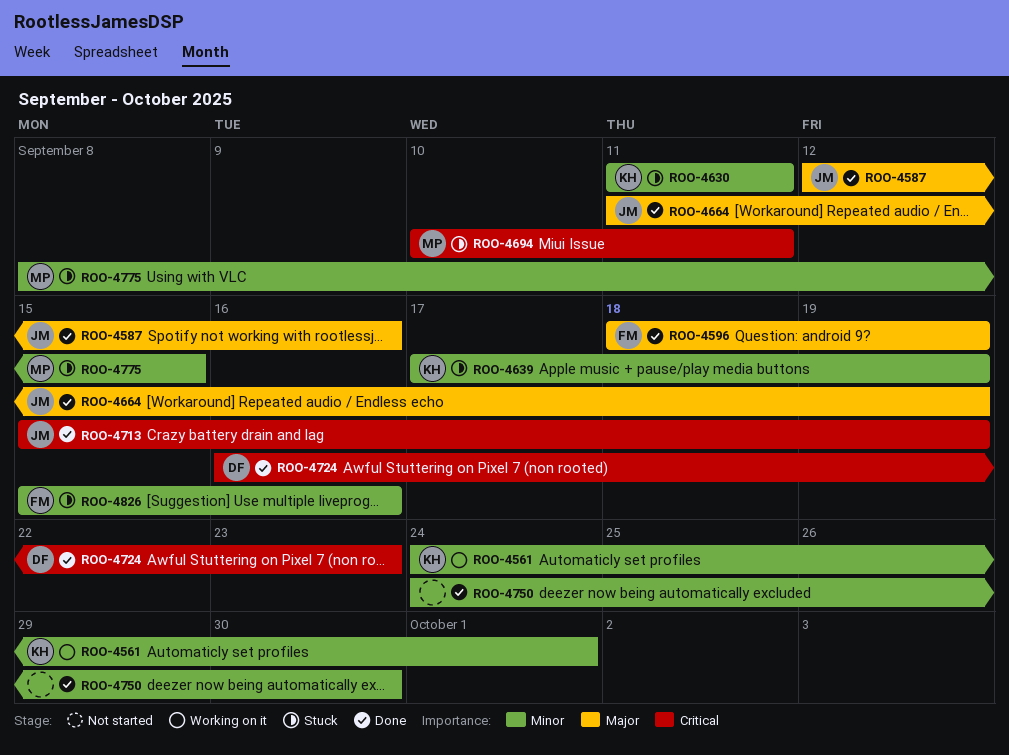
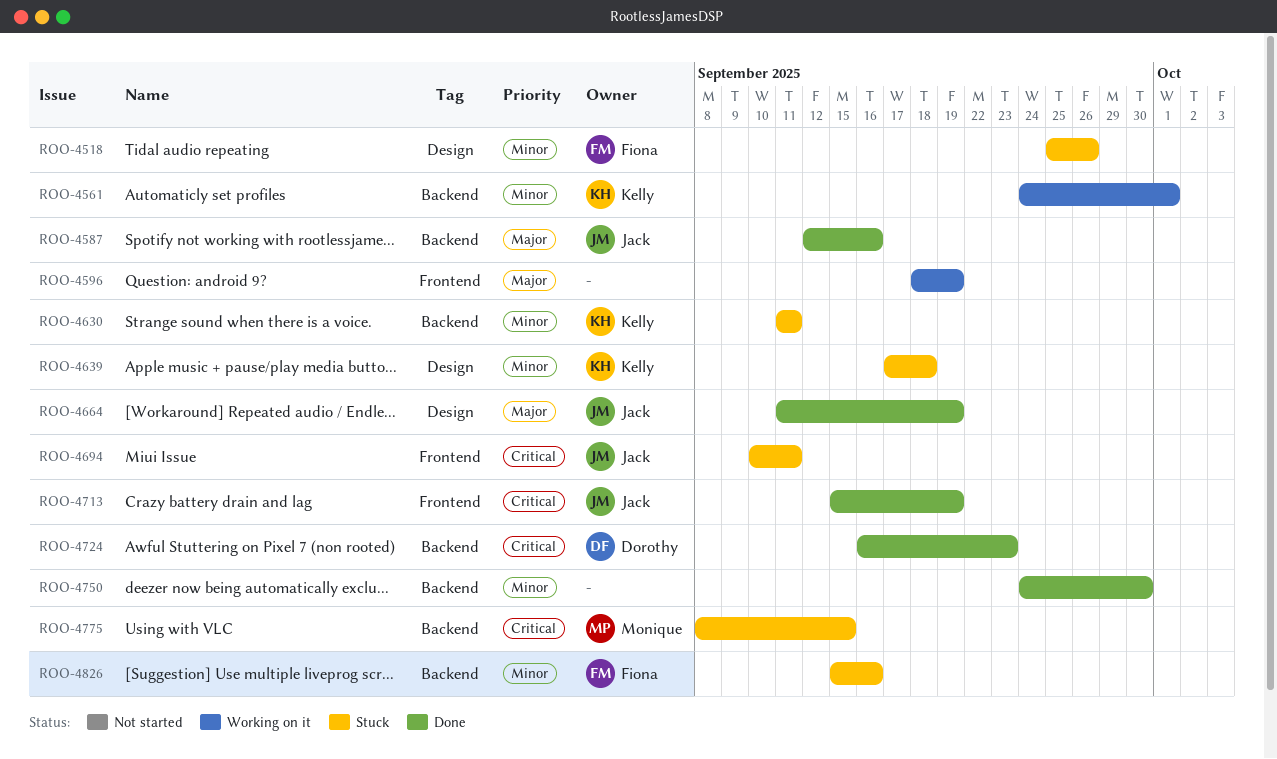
ROO-4518: none -> present
ROO-4596, status: Done -> Working on it
ROO-4596, owner: Fiona -> none
ROO-4639, due: Sep 19 -> Sep 18
ROO-4694, owner: Monique -> Jack
ROO-4775, priority: Minor -> Critical

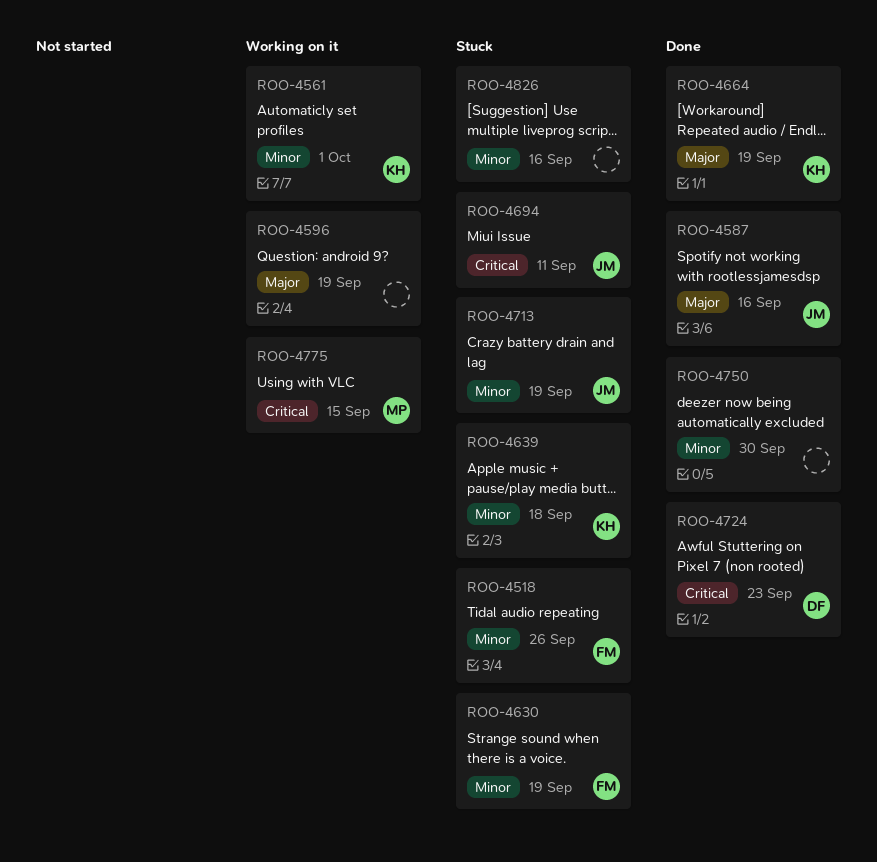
ROO-4630, owner: Kelly -> Fiona
ROO-4630, due: Sep 11 -> Sep 19
ROO-4664, owner: Jack -> Kelly
ROO-4713, status: Done -> Stuck
ROO-4713, priority: Critical -> Minor
ROO-4775, status: Stuck -> Working on it
ROO-4826, owner: Fiona -> none

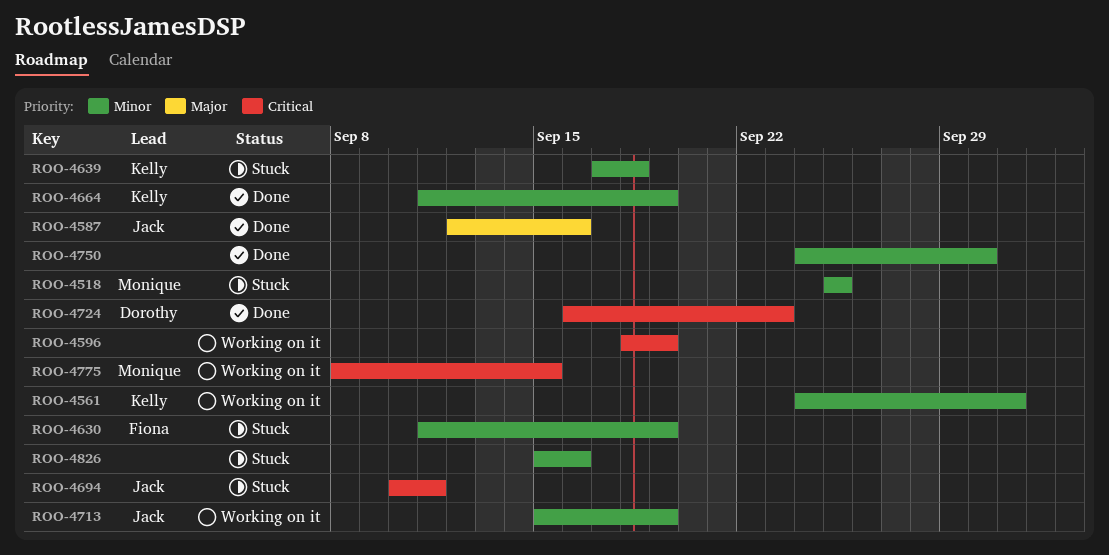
ROO-4518, owner: Fiona -> Monique
ROO-4518, due: Sep 26 -> Sep 25
ROO-4596, priority: Major -> Critical
ROO-4664, priority: Major -> Minor
ROO-4713, status: Stuck -> Working on it

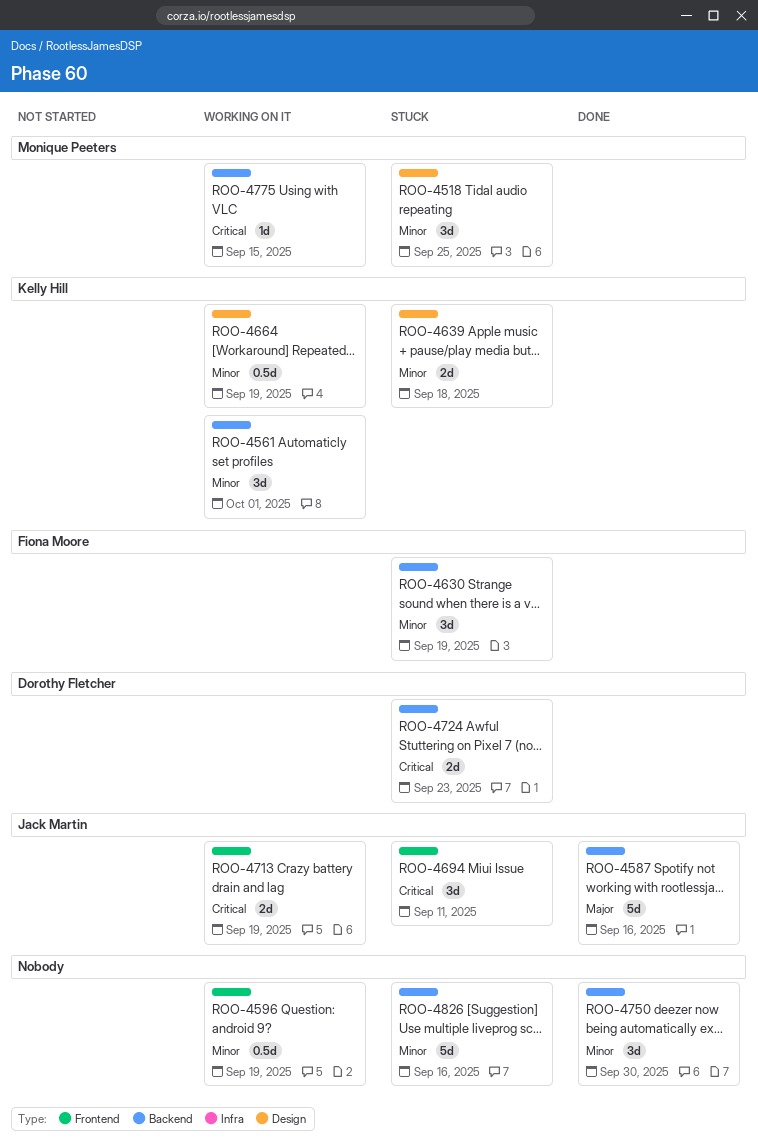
ROO-4596, priority: Critical -> Minor
ROO-4664, status: Done -> Working on it
ROO-4713, priority: Minor -> Critical
ROO-4724, status: Done -> Stuck

